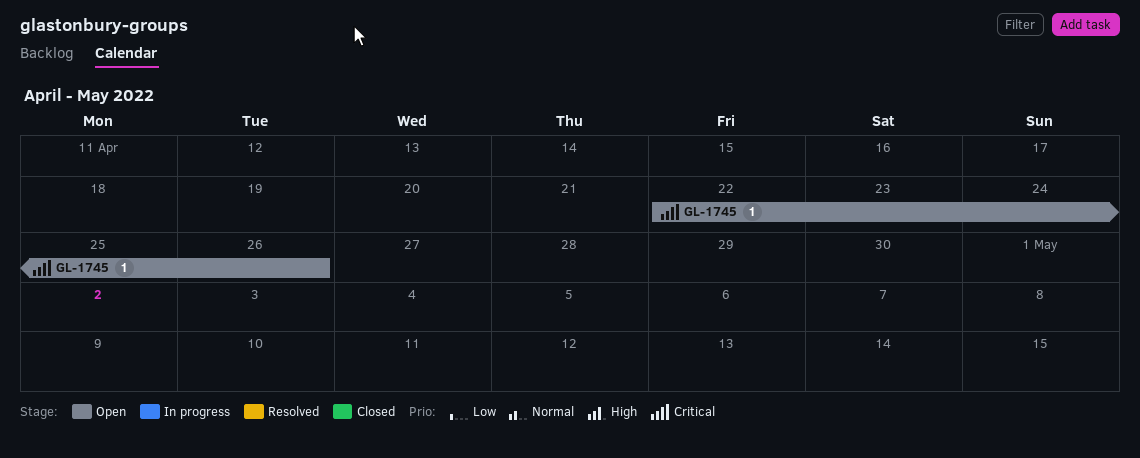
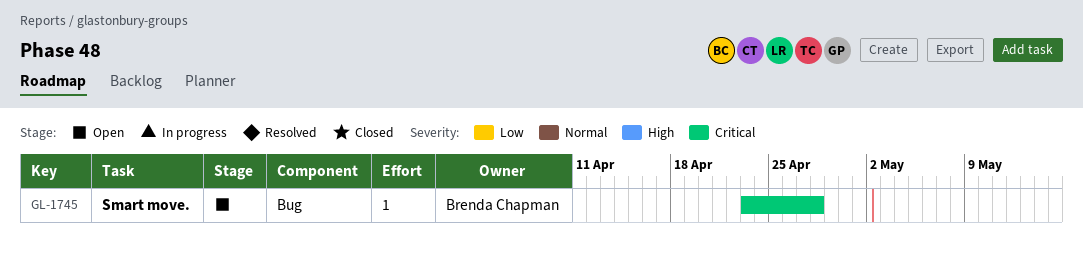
GL-1745, start: Apr 22 -> Apr 23
GL-1745, due: Apr 26 -> Apr 28

